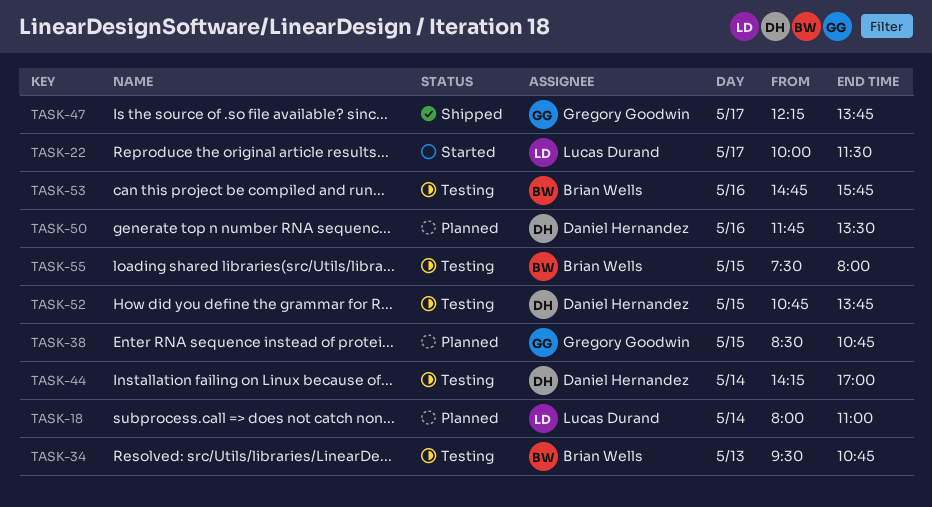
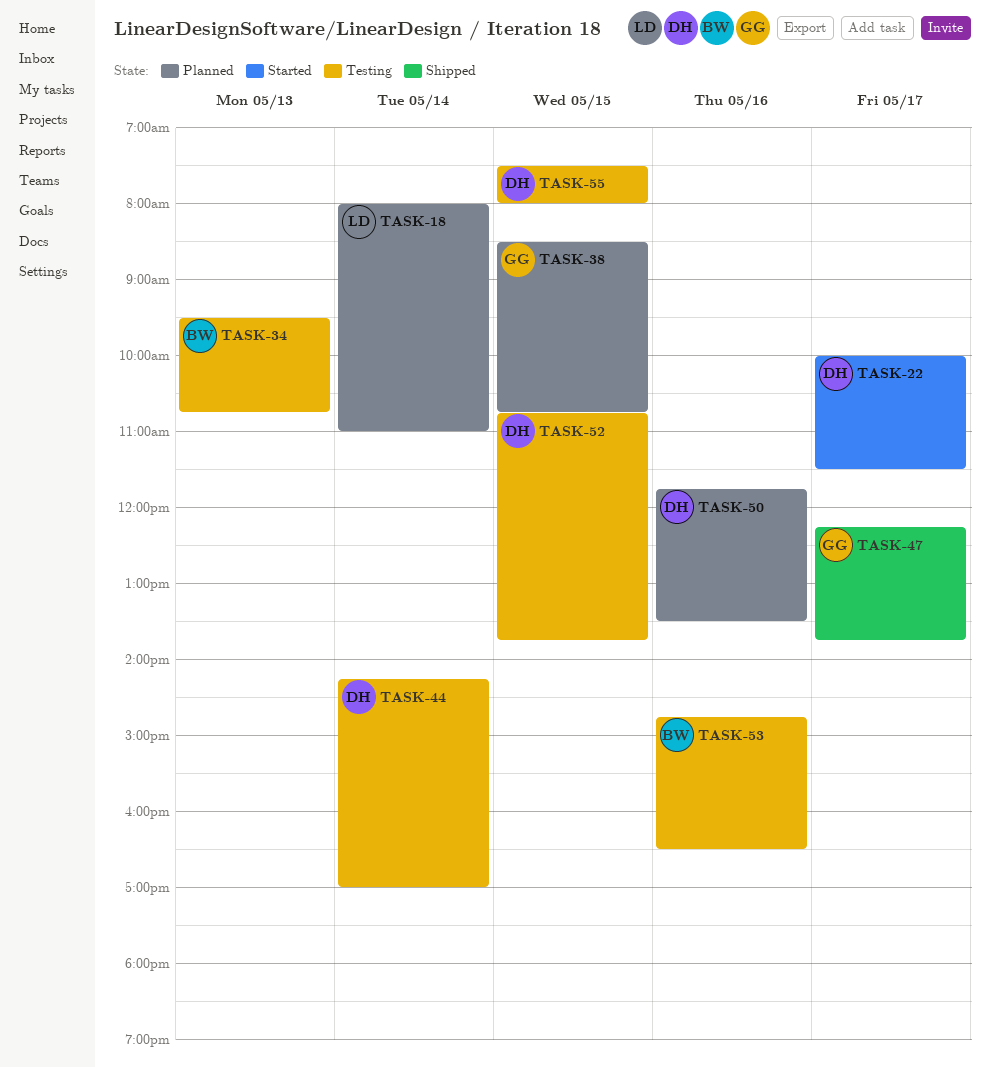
TASK-22, owner: Lucas Durand -> Daniel Hernandez
TASK-53, ends: 15:45 -> 16:30
TASK-55, owner: Brian Wells -> Daniel Hernandez

